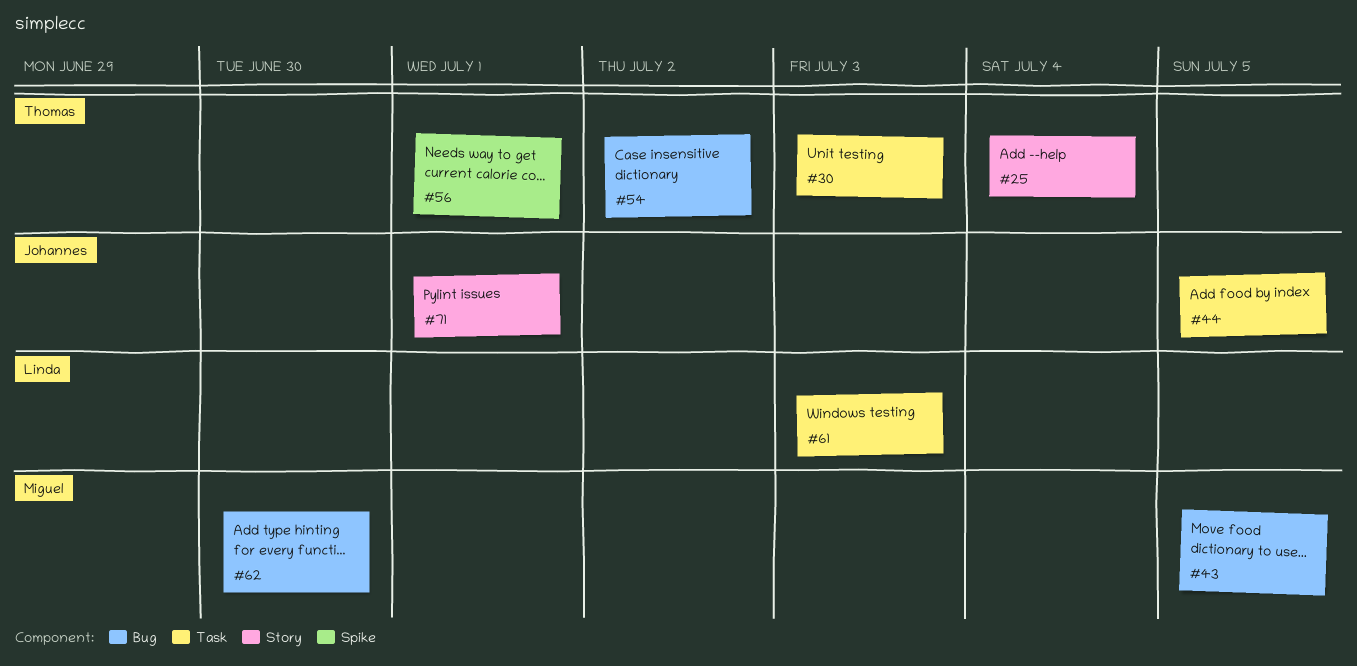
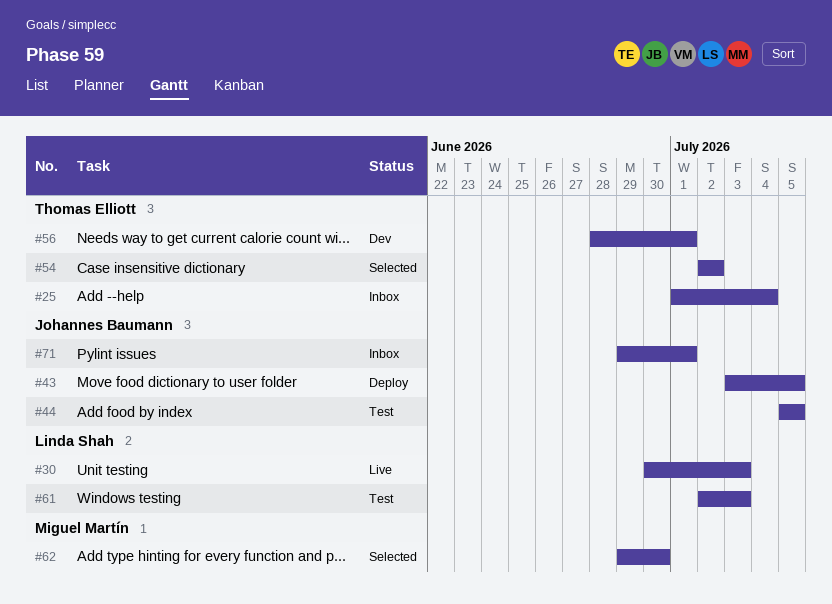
#30, owner: Thomas Elliott -> Linda Shah
#43, owner: Miguel Martín -> Johannes Baumann

